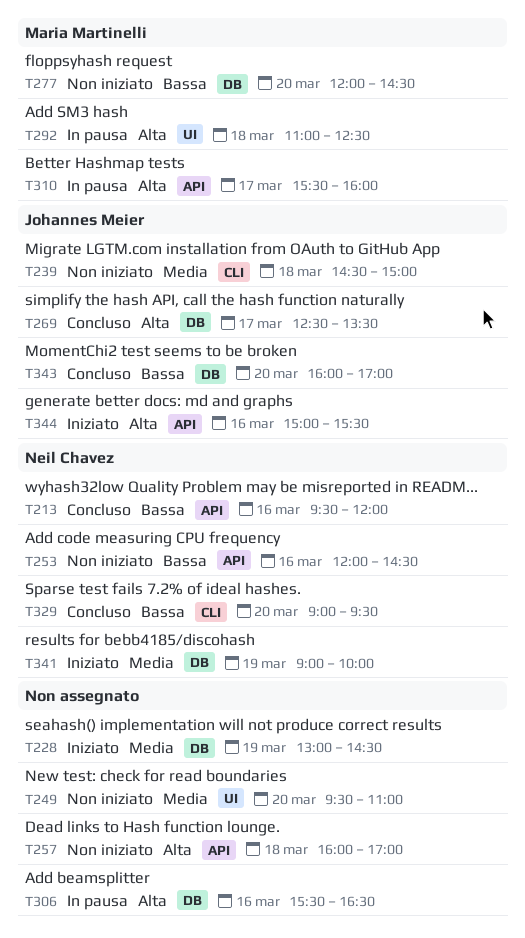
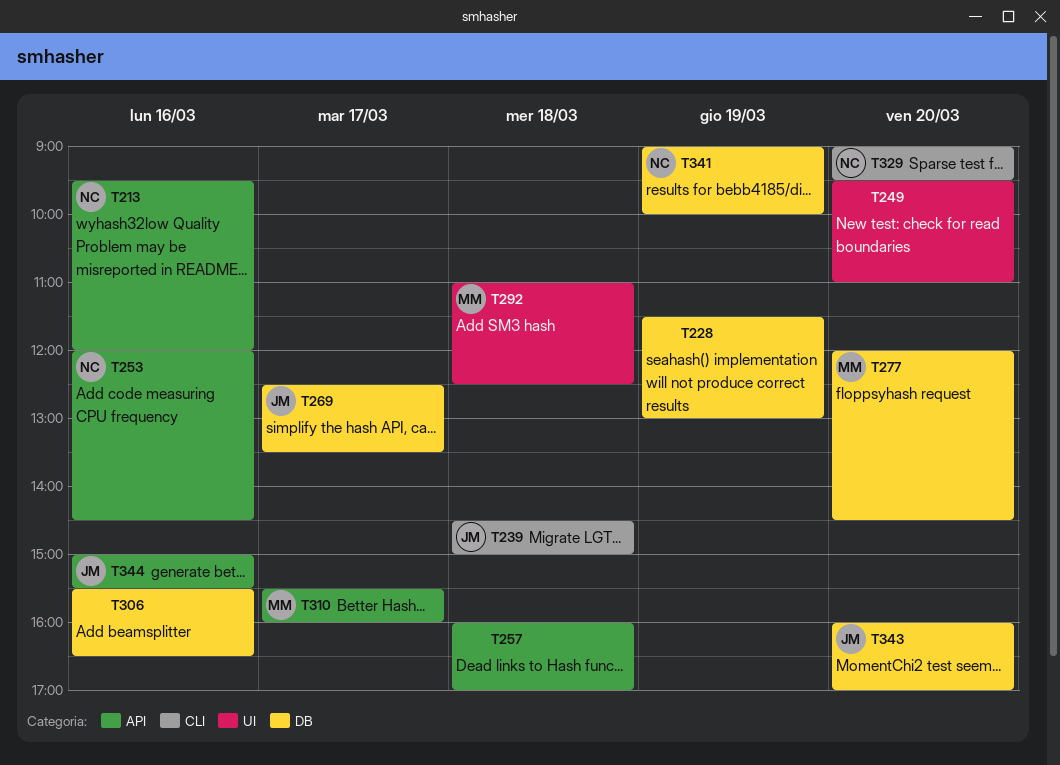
T228, begins: 13:00 -> 11:30
T228, ends: 14:30 -> 13:00

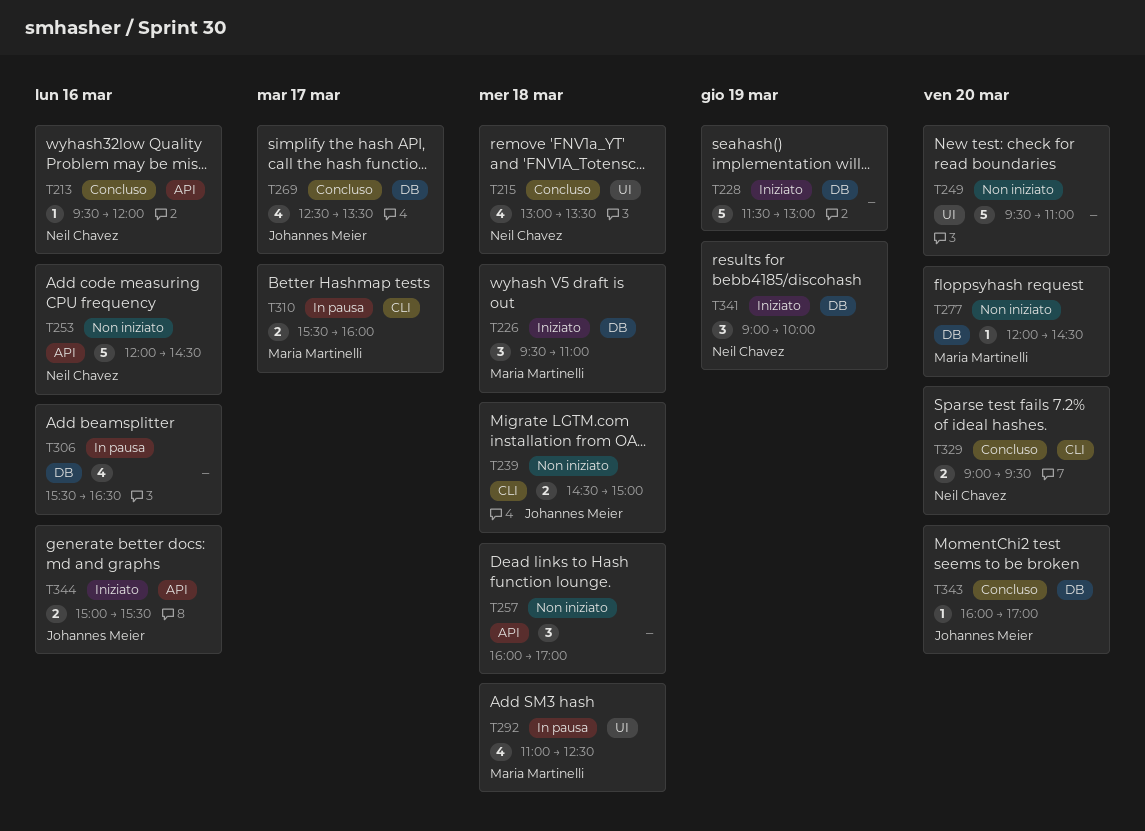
T215: none -> present
T226: none -> present
T310, label: API -> CLI

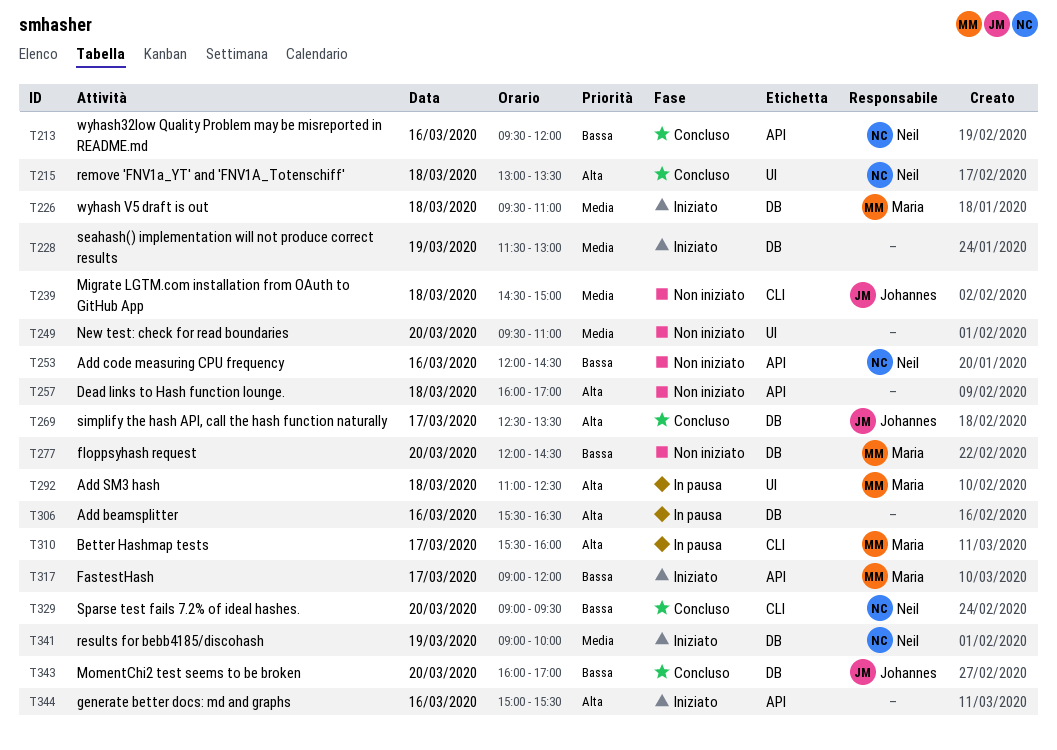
T317: none -> present
T344, owner: Johannes Meier -> none

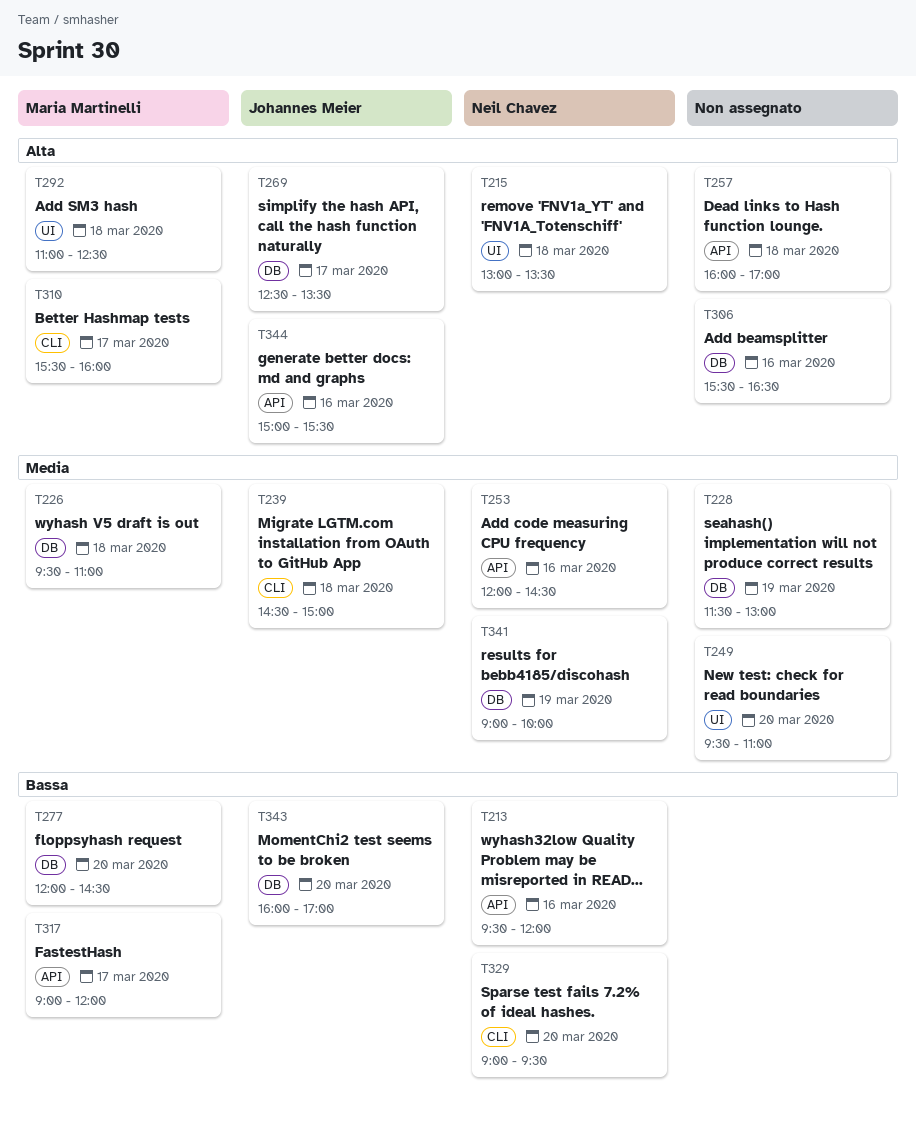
T253, priority: Bassa -> Media
T344, owner: none -> Johannes Meier

